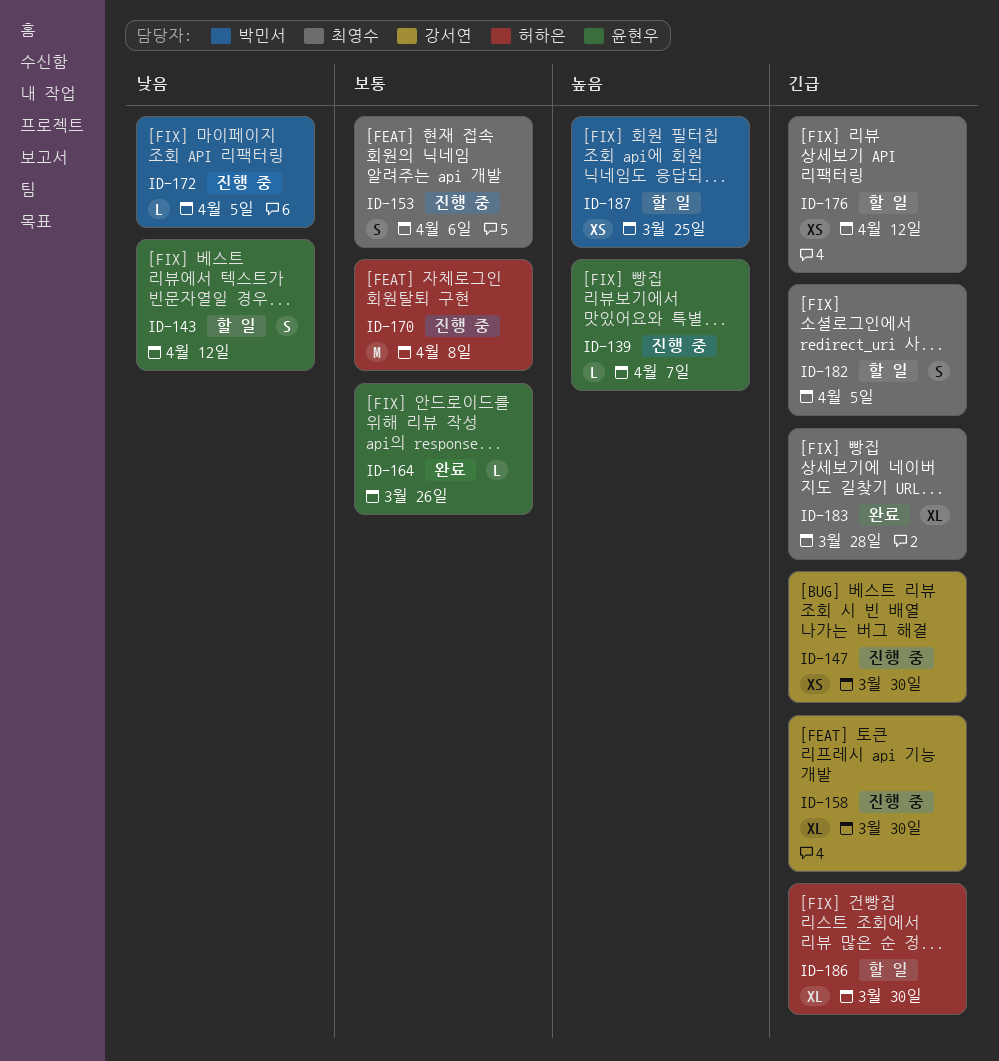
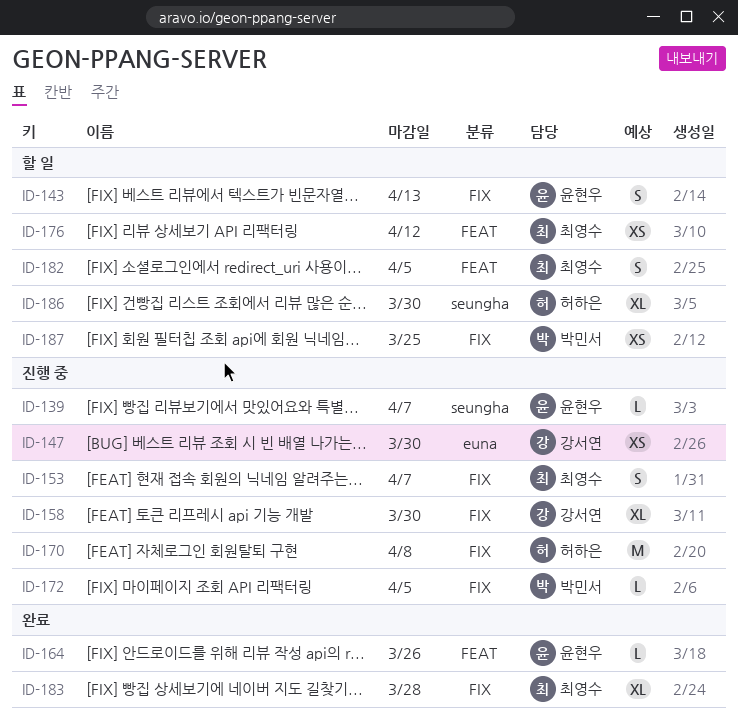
ID-143, due: Apr 12 -> Apr 13
ID-153, due: Apr 6 -> Apr 7

